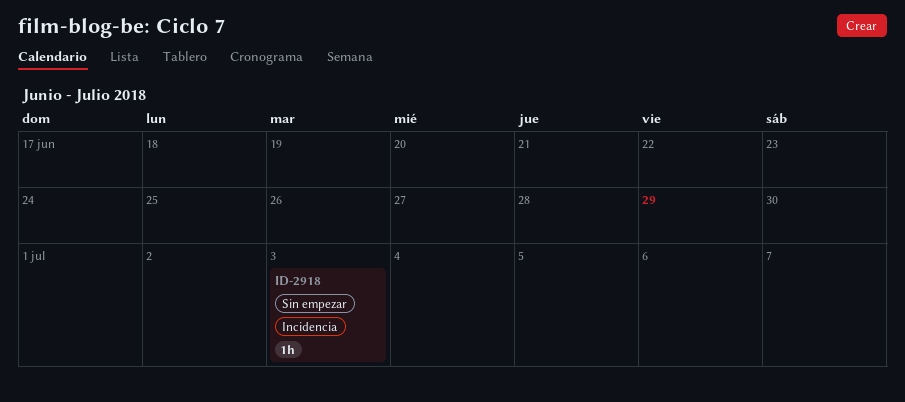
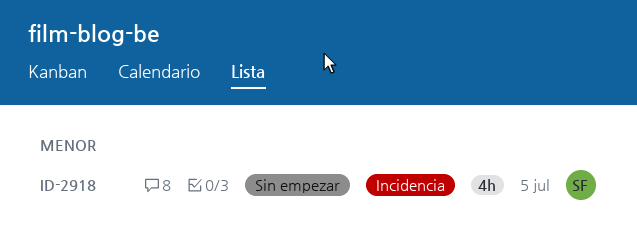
ID-2918, estimate: 1h -> 4h
ID-2918, due: Jul 3 -> Jul 5

